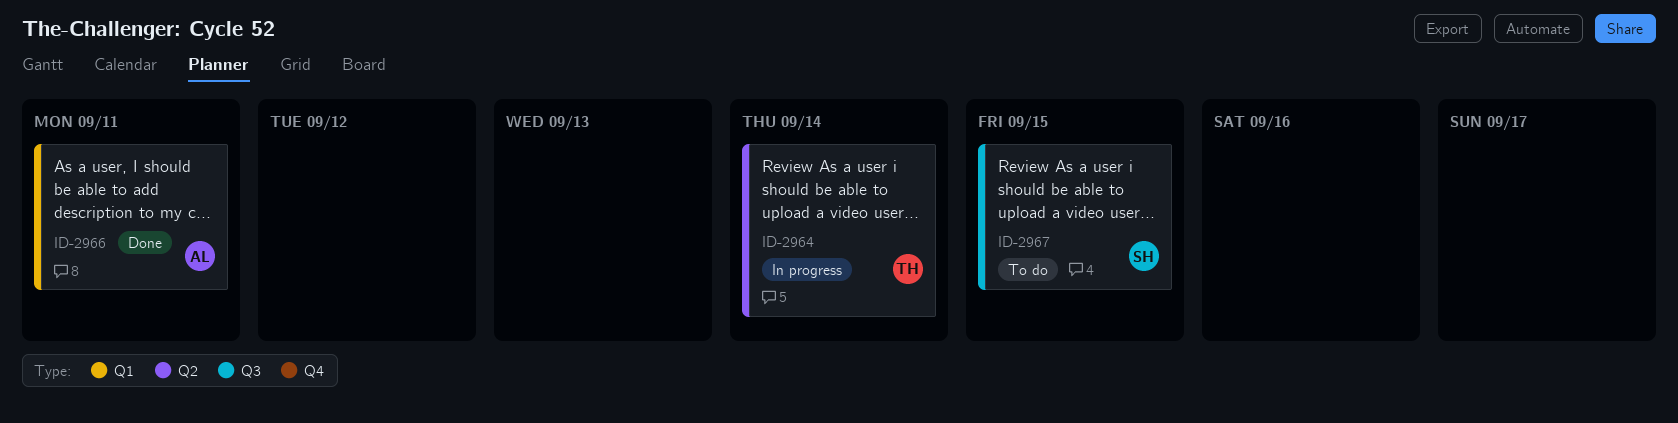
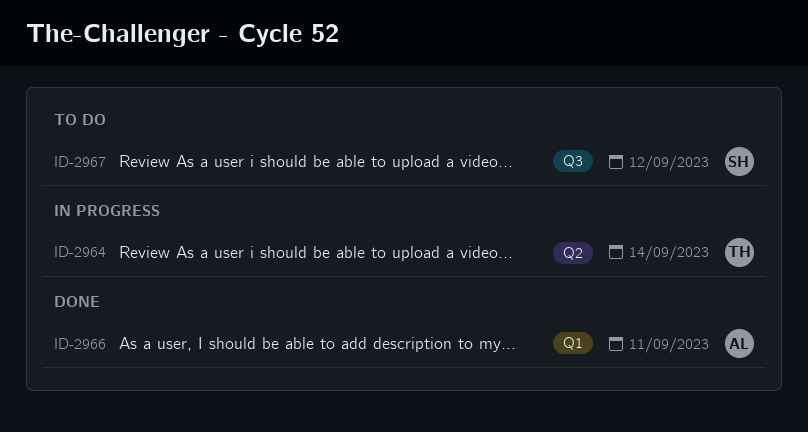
ID-2967, due: Sep 15 -> Sep 12

